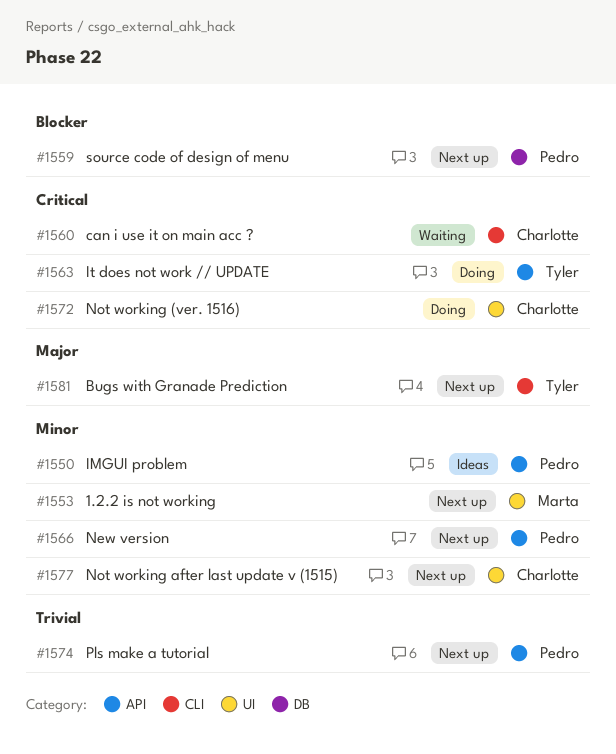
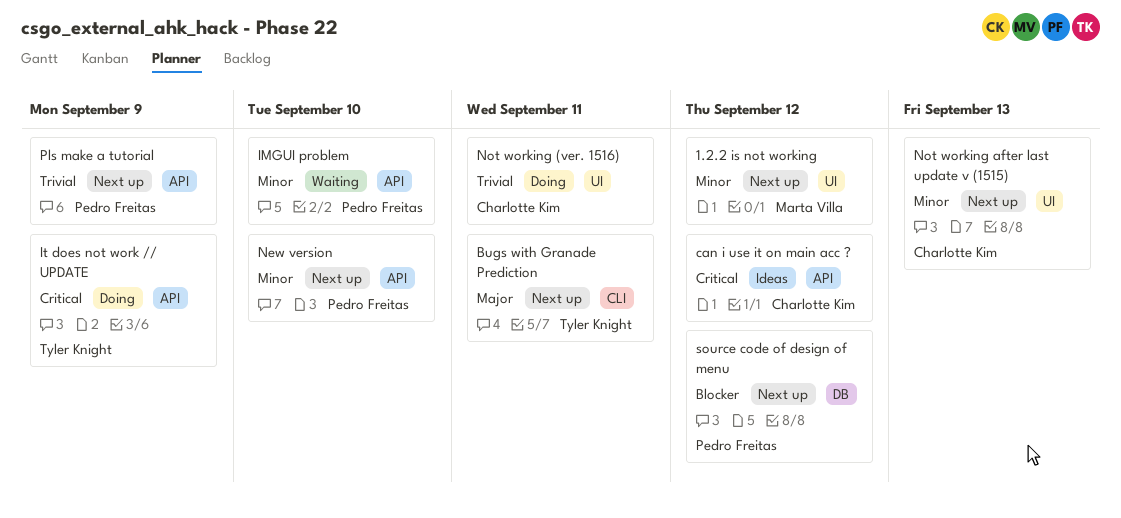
can i use it on main acc ?, status: Waiting -> Ideas
can i use it on main acc ?, label: CLI -> API
IMGUI problem, status: Ideas -> Waiting
Not working (ver. 1516), priority: Critical -> Trivial

